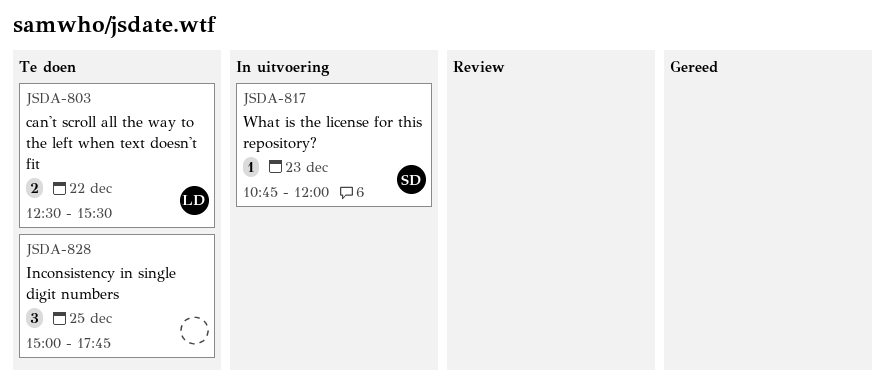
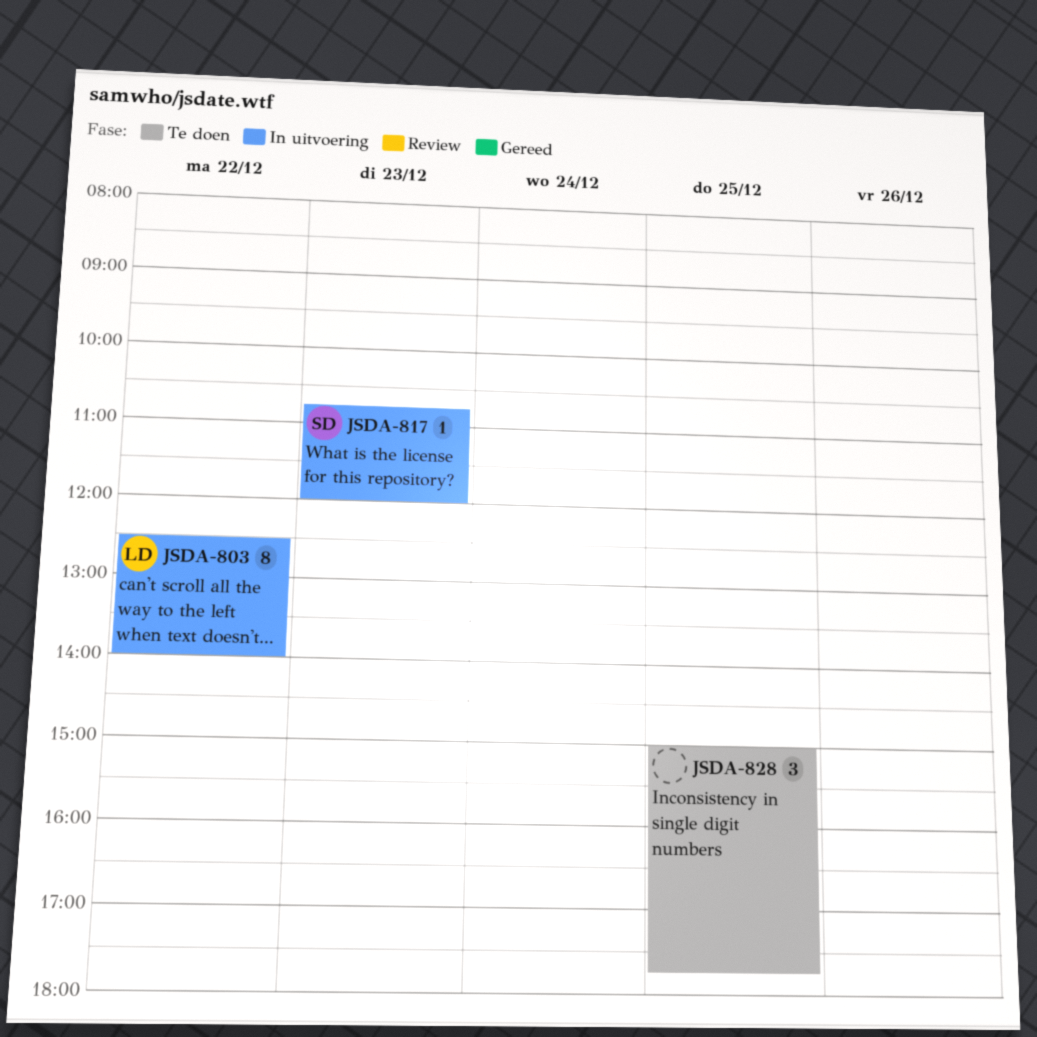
JSDA-803, status: Te doen -> In uitvoering
JSDA-803, estimate: 2 -> 8
JSDA-803, ends: 15:30 -> 14:00

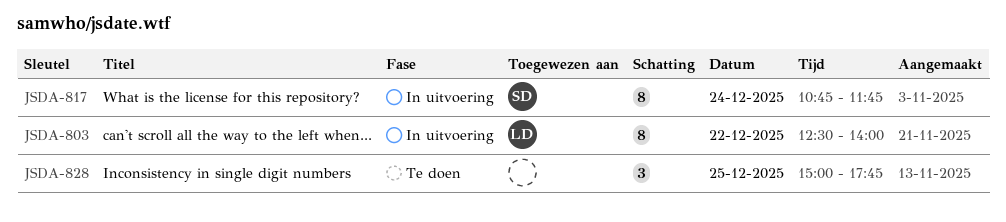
JSDA-817, estimate: 1 -> 8
JSDA-817, day: Dec 23 -> Dec 24
JSDA-817, ends: 12:00 -> 11:45

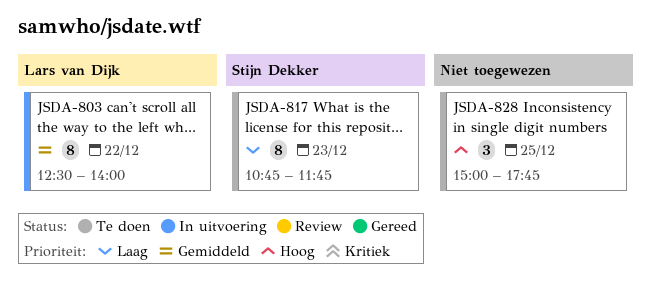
JSDA-817, status: In uitvoering -> Te doen
JSDA-817, day: Dec 24 -> Dec 23

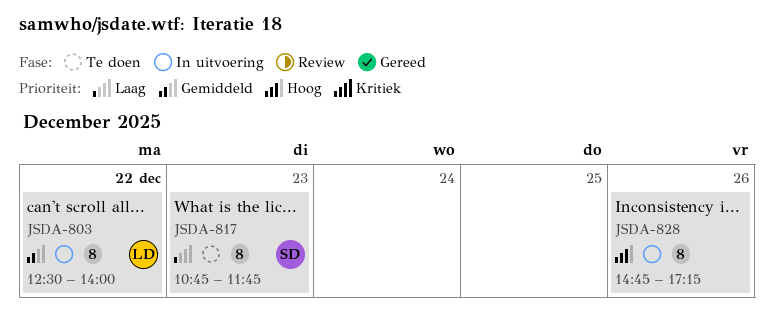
JSDA-828, status: Te doen -> In uitvoering
JSDA-828, estimate: 3 -> 8
JSDA-828, day: Dec 25 -> Dec 26
JSDA-828, begins: 15:00 -> 14:45
JSDA-828, ends: 17:45 -> 17:15

